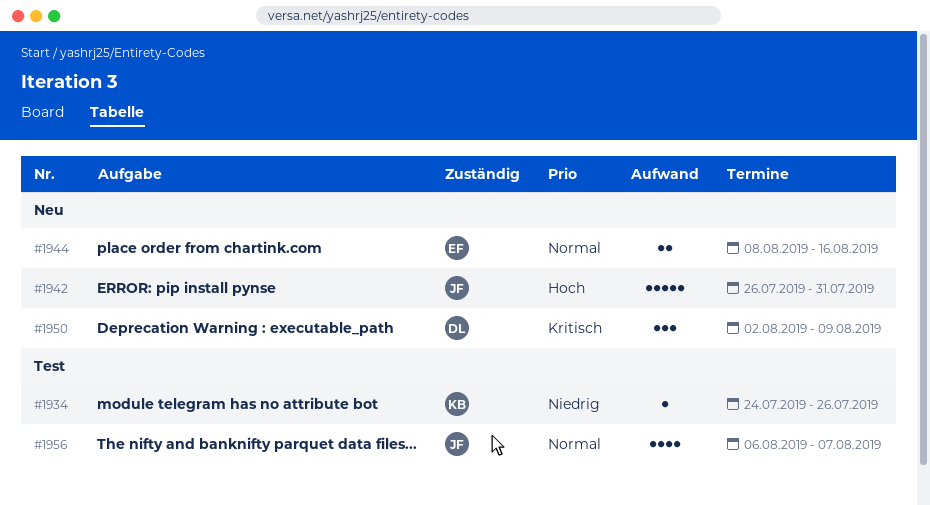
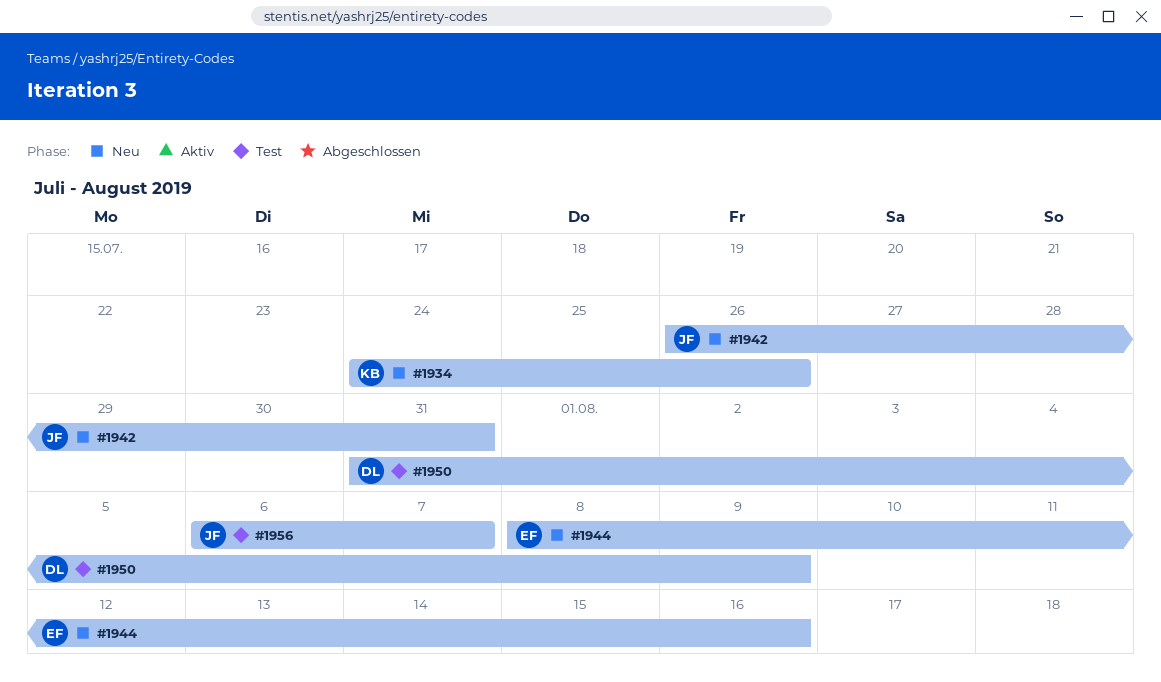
#1934, status: Test -> Neu
#1950, status: Neu -> Test
#1950, start: Aug 2 -> Jul 31

